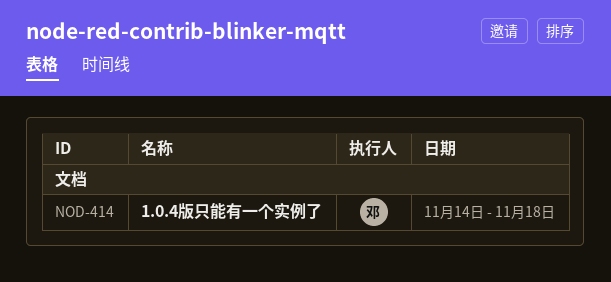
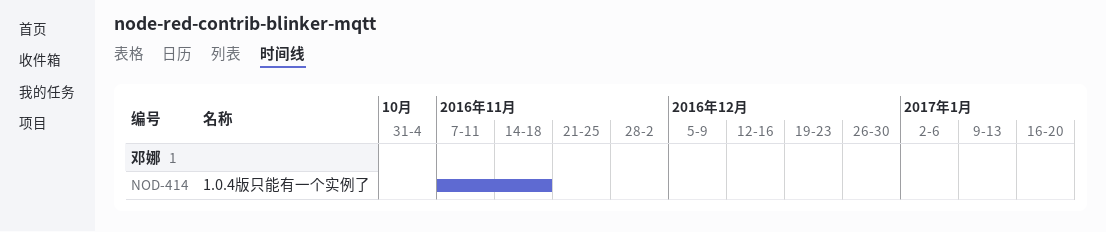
NOD-414, start: Nov 14 -> Nov 7

